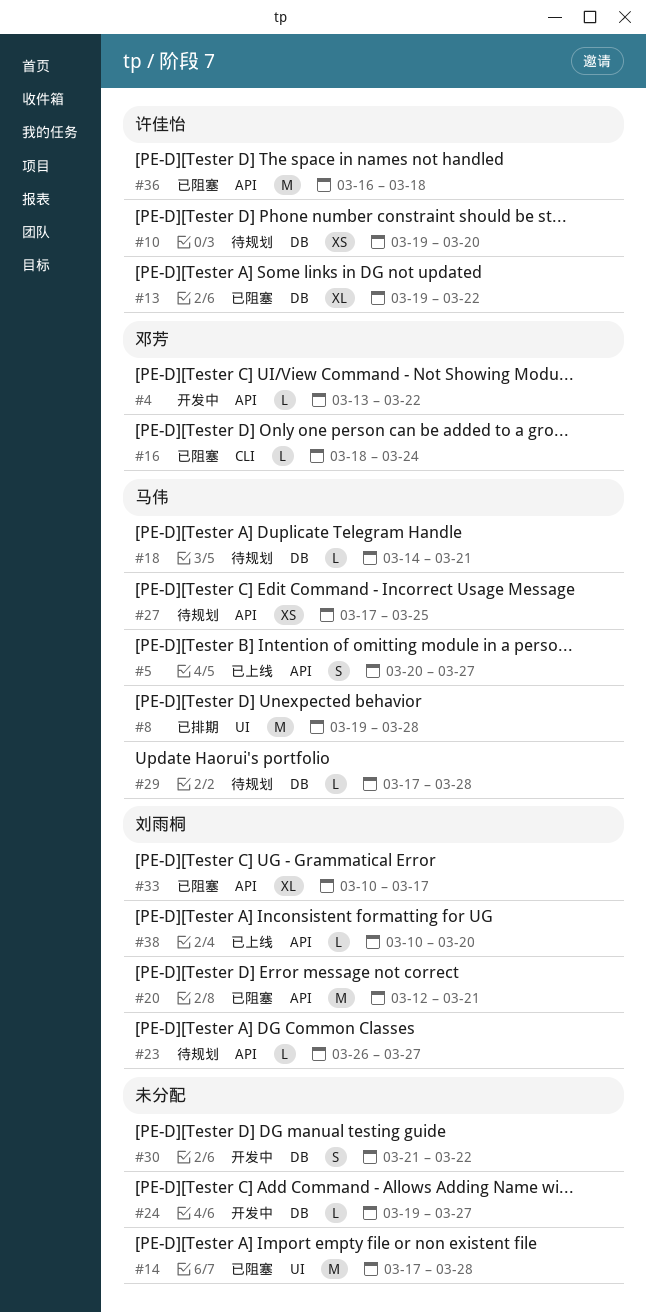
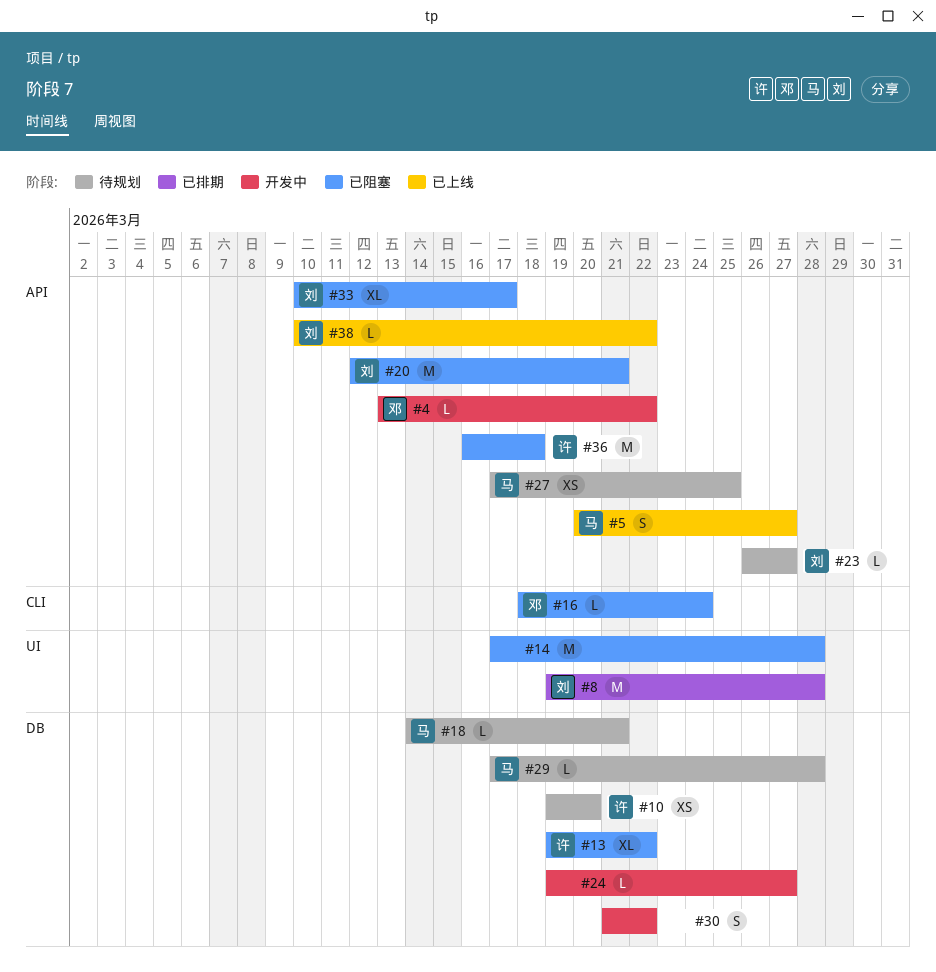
#8, owner: 马伟 -> 刘雨桐
#38, due: Mar 20 -> Mar 22

